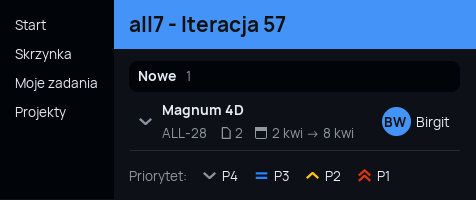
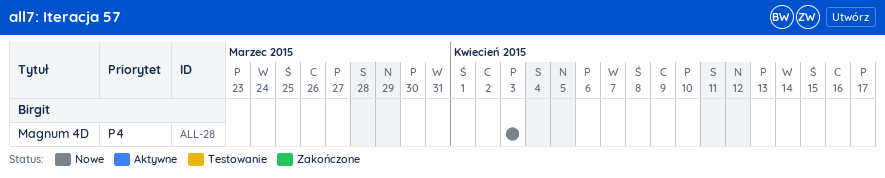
ALL-28, start: Apr 2 -> Apr 3
ALL-28, due: Apr 8 -> Apr 3

